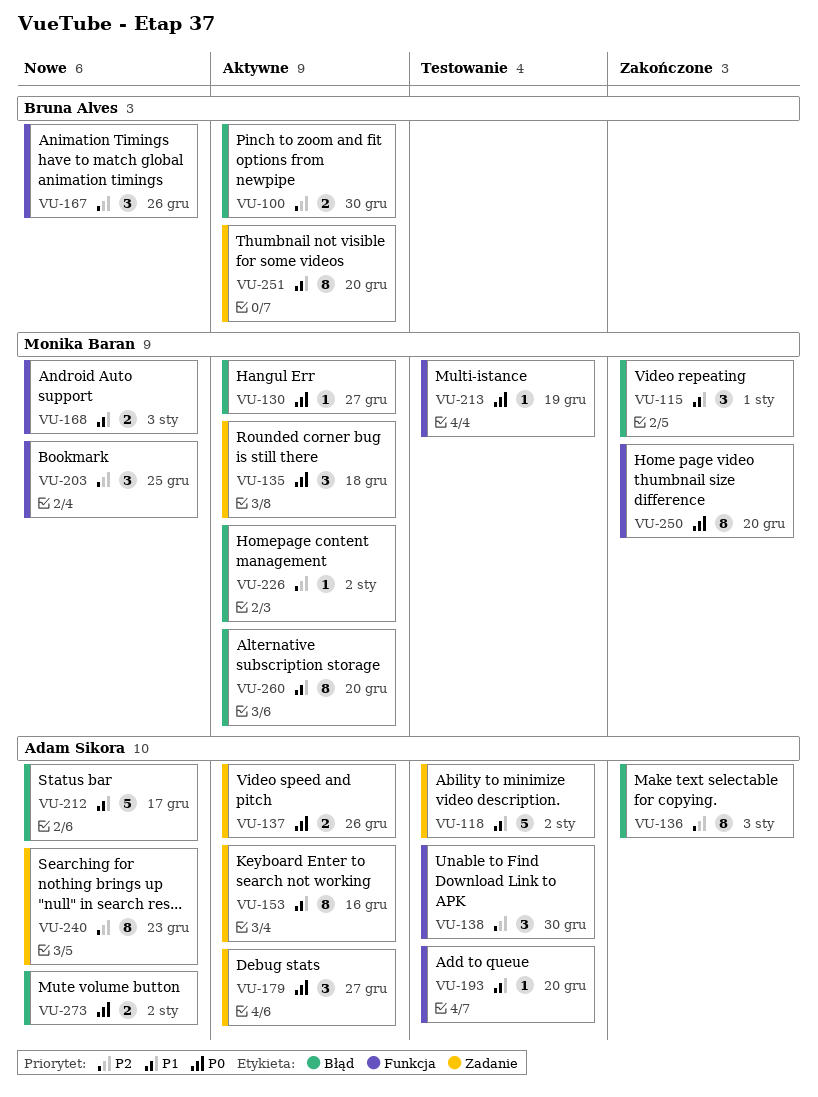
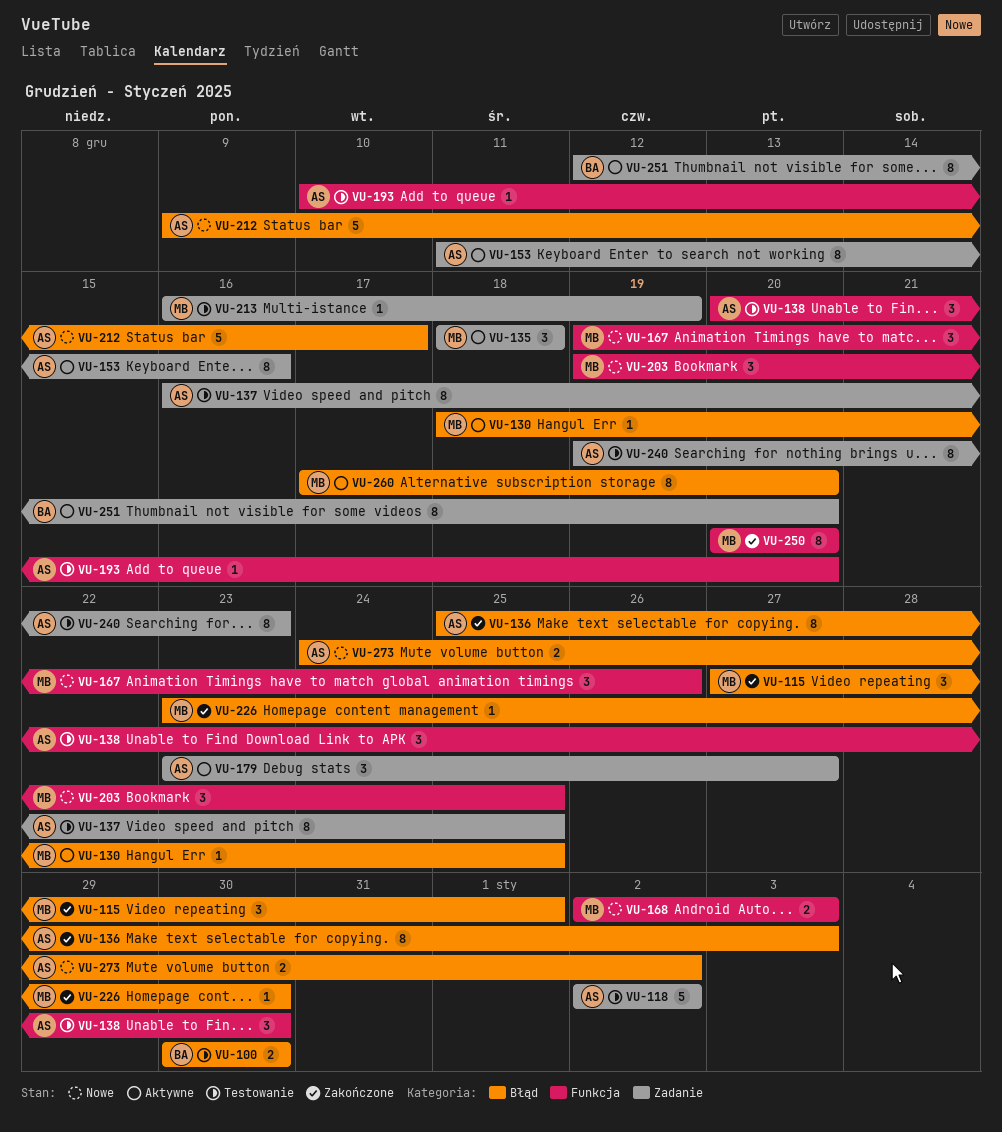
VU-100, status: Aktywne -> Testowanie
VU-130, due: Dec 27 -> Dec 25
VU-137, status: Aktywne -> Testowanie
VU-137, estimate: 2 -> 8
VU-137, due: Dec 26 -> Dec 25
VU-167, owner: Bruna Alves -> Monika Baran
VU-213, label: Funkcja -> Zadanie
VU-226, status: Aktywne -> Zakończone
VU-226, due: Jan 2 -> Dec 30
VU-240, status: Nowe -> Testowanie

